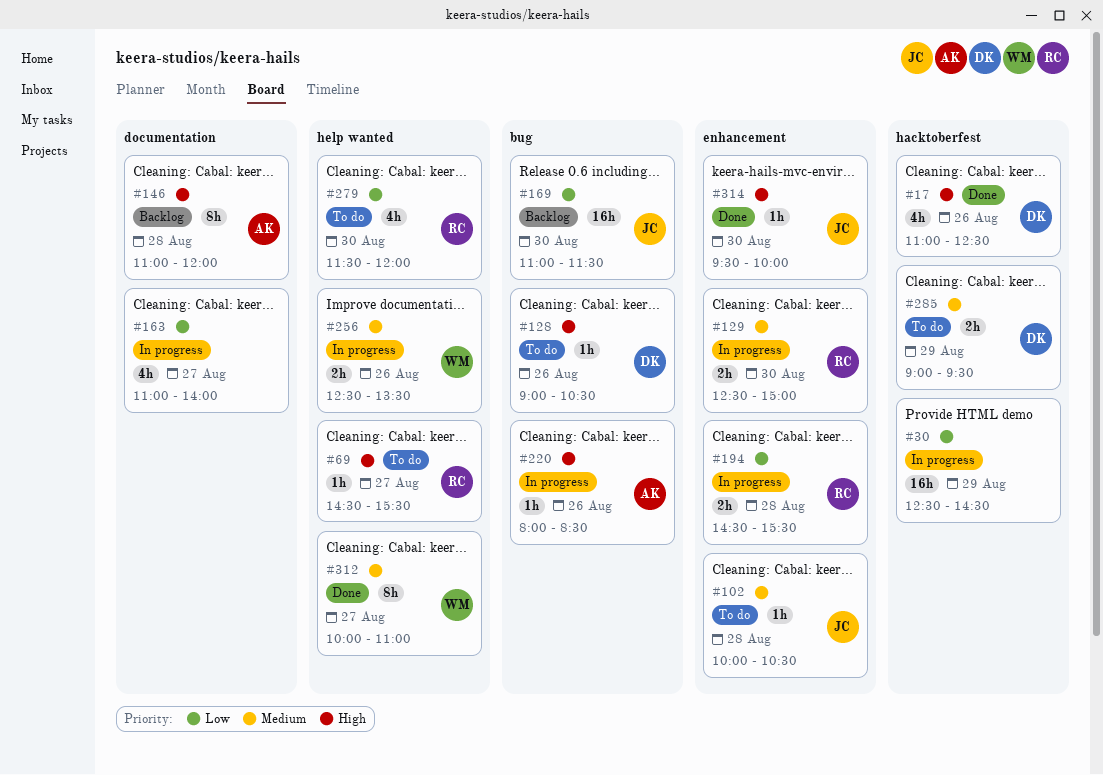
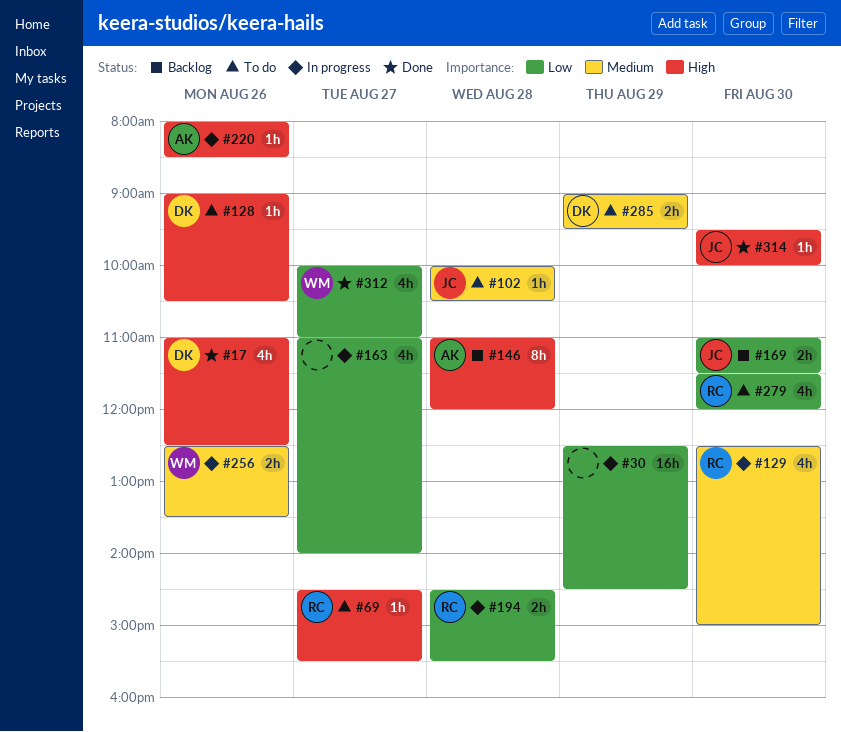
#129, estimate: 2h -> 4h
#169, estimate: 16h -> 2h
#312, priority: Medium -> Low
#312, estimate: 8h -> 4h

